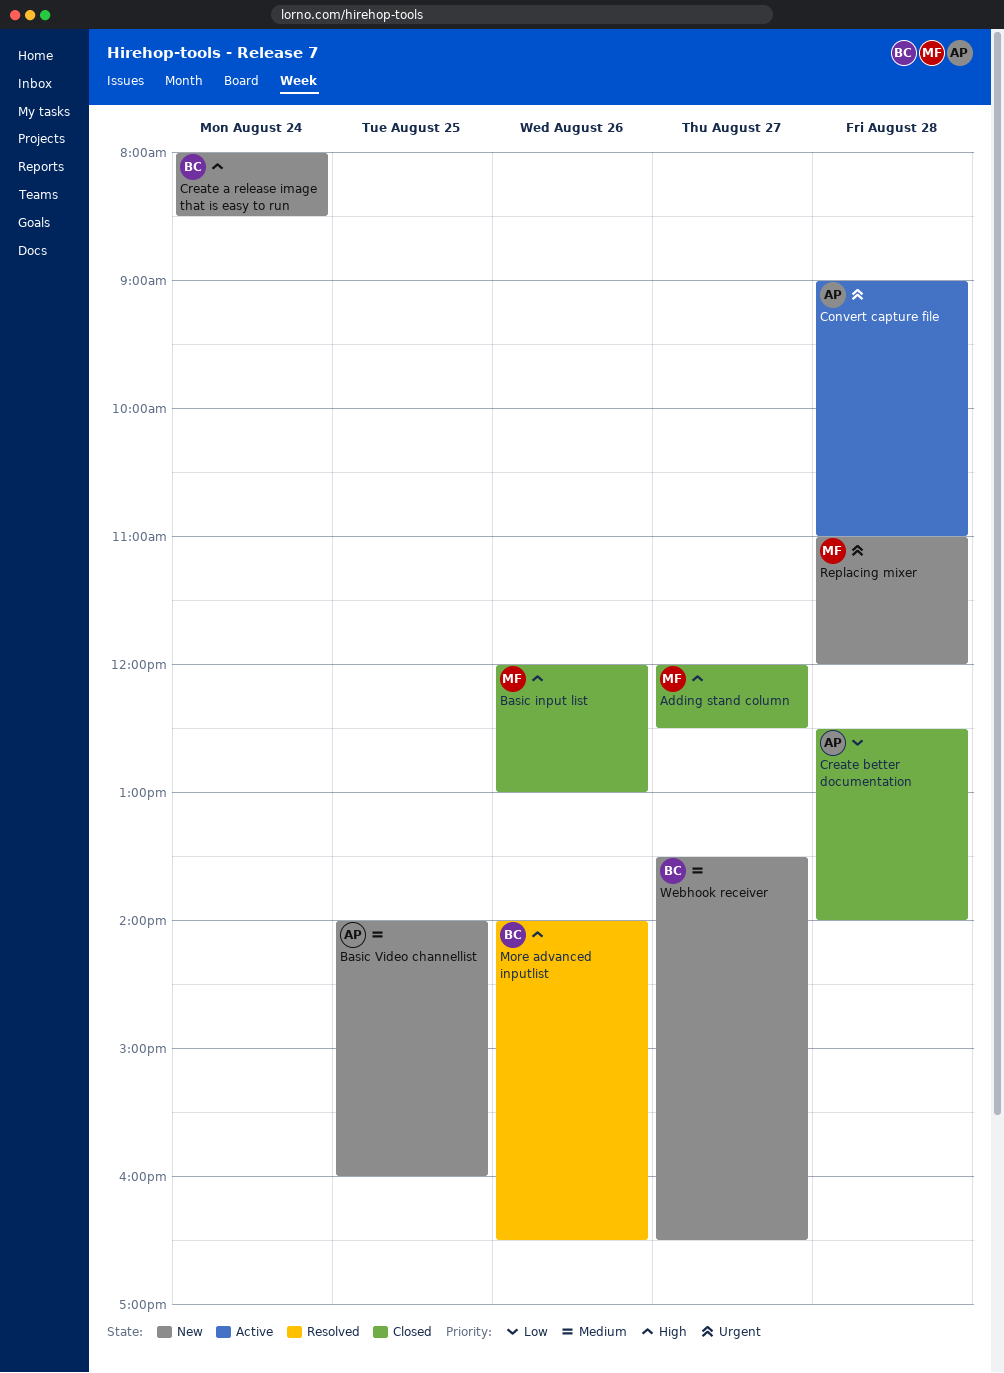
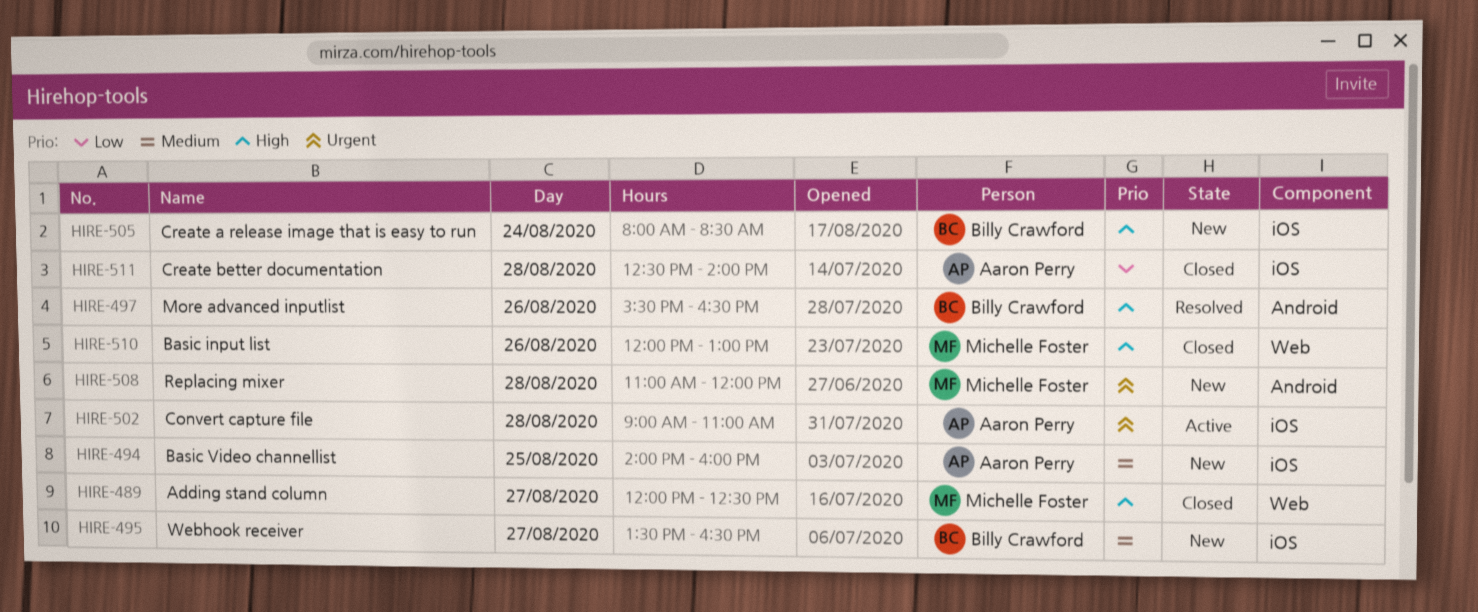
More advanced inputlist, begins: 14:00 -> 15:30

